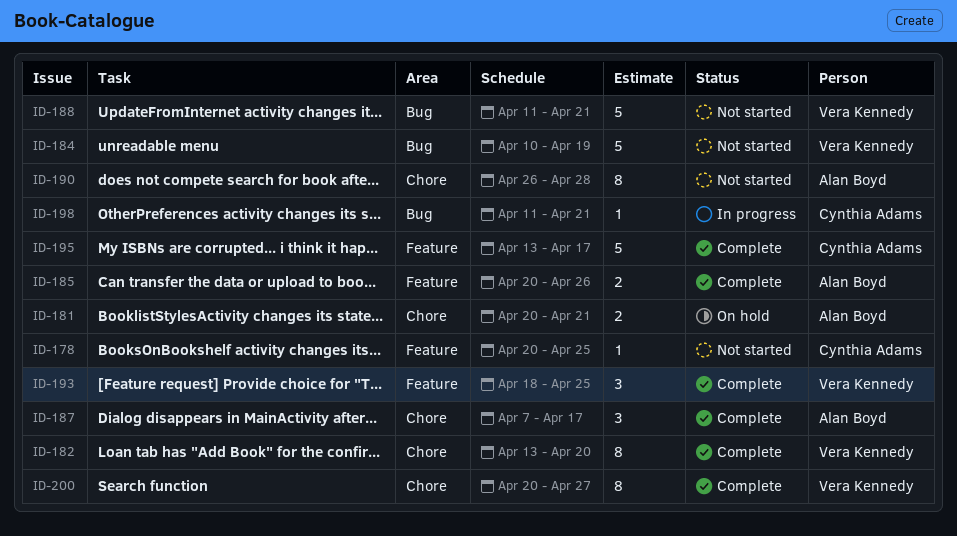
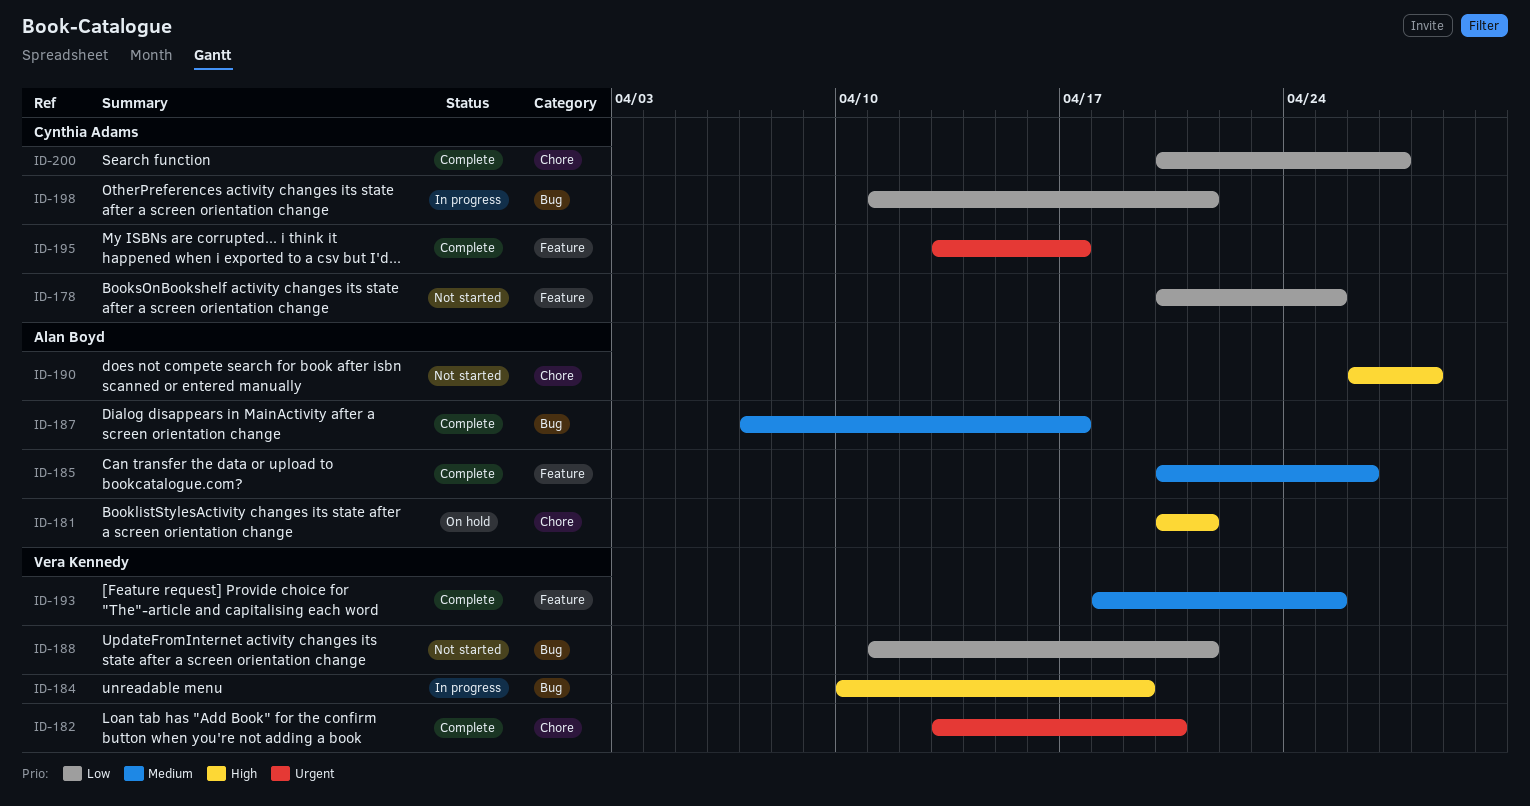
ID-184, status: Not started -> In progress
ID-187, label: Chore -> Bug
ID-200, owner: Vera Kennedy -> Cynthia Adams

